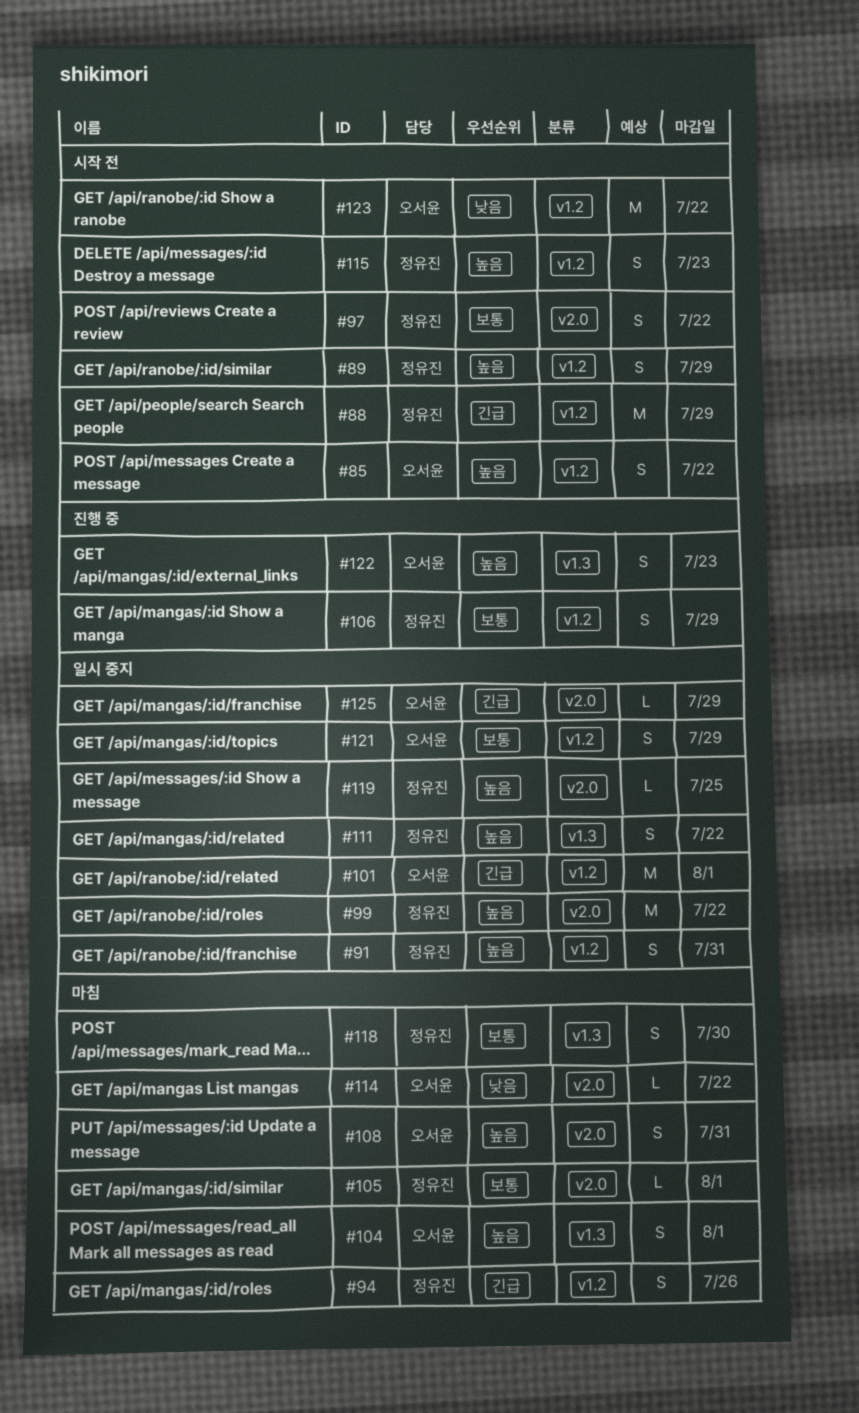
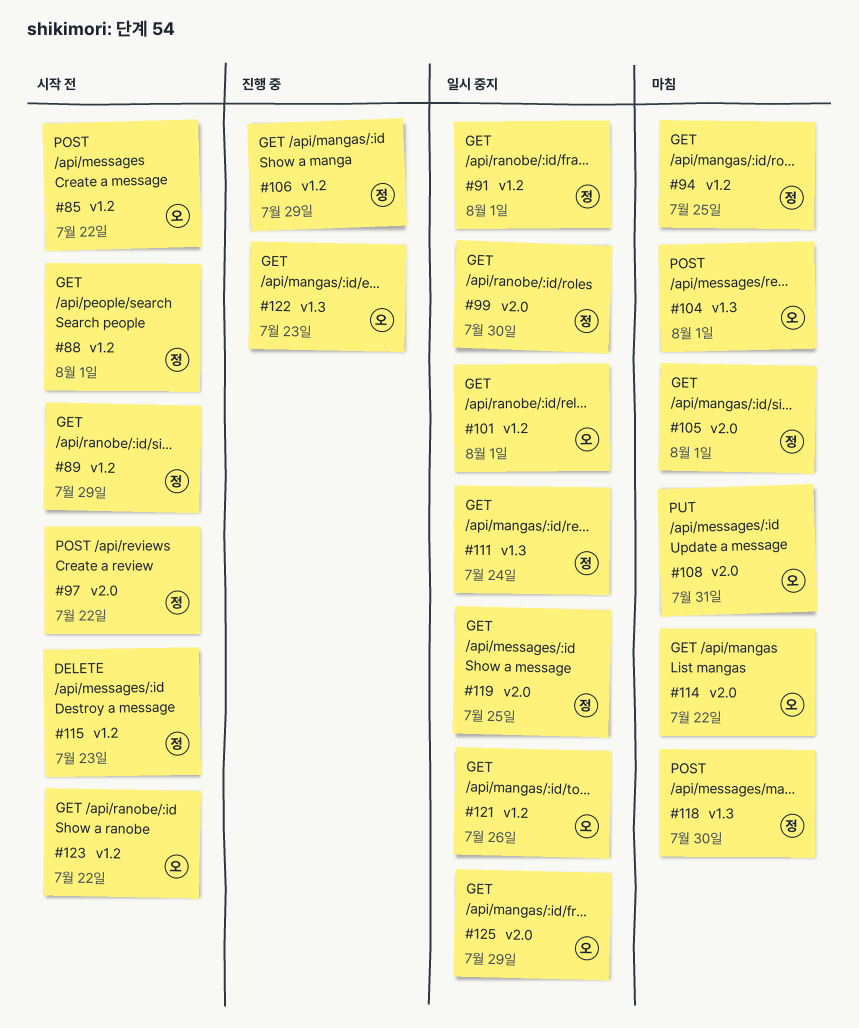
#88, due: Jul 29 -> Aug 1
#91, due: Jul 31 -> Aug 1
#94, due: Jul 26 -> Jul 25
#99, due: Jul 22 -> Jul 30
#111, due: Jul 22 -> Jul 24
#121, due: Jul 29 -> Jul 26

